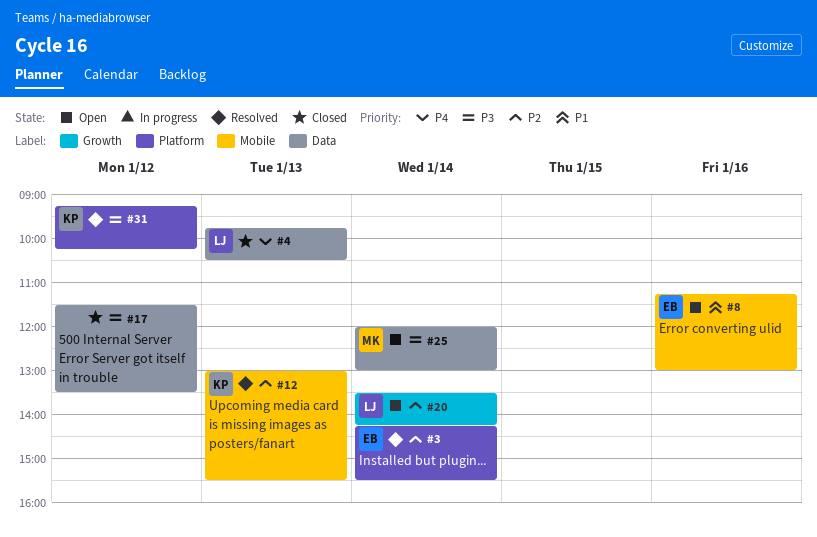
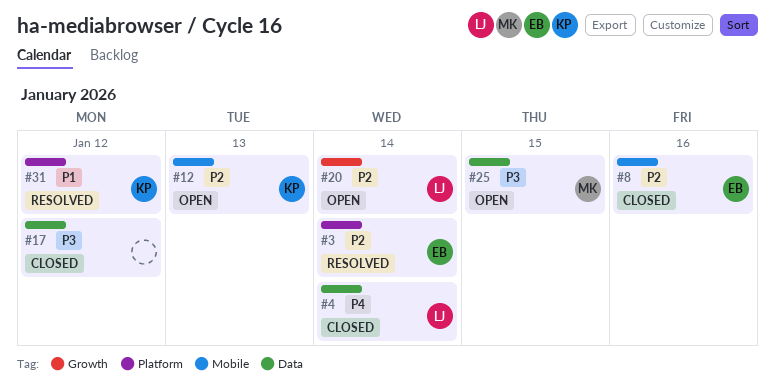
#4, day: Jan 13 -> Jan 14
#8, status: Open -> Closed
#8, priority: P1 -> P2
#12, status: Resolved -> Open
#25, day: Jan 14 -> Jan 15
#31, priority: P3 -> P1

